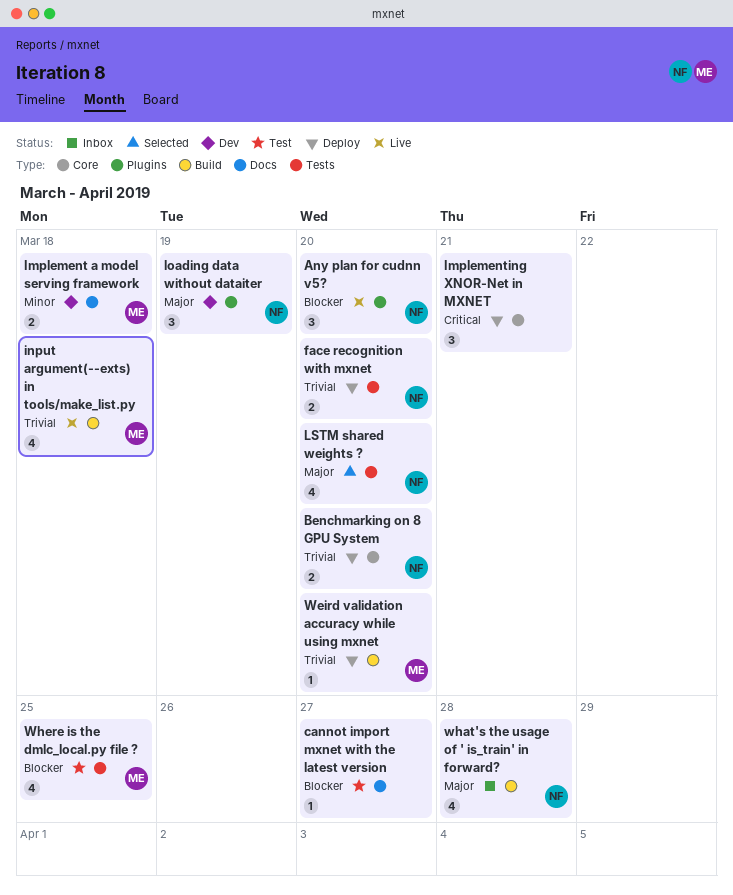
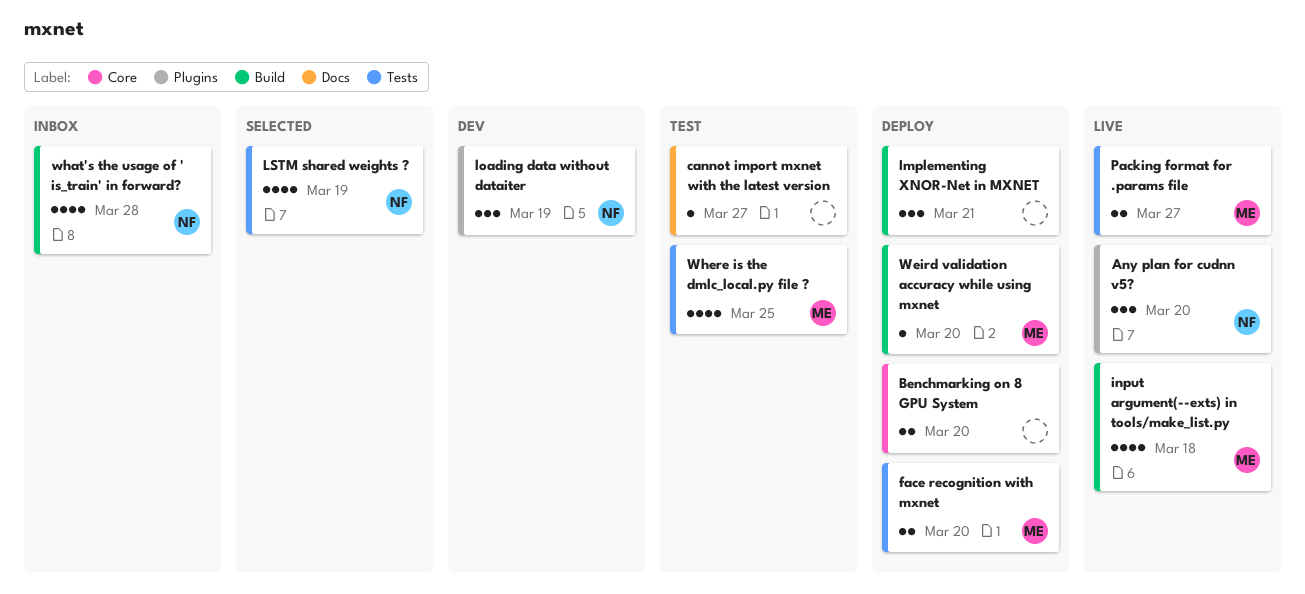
Benchmarking on 8 GPU System, owner: NF -> none
face recognition with mxnet, owner: NF -> ME
Implement a model serving framework: present -> none
Implementing XNOR-Net in MXNET, label: Core -> Build
LSTM shared weights ?, due: Mar 20 -> Mar 19
Packing format for .params file: none -> present

